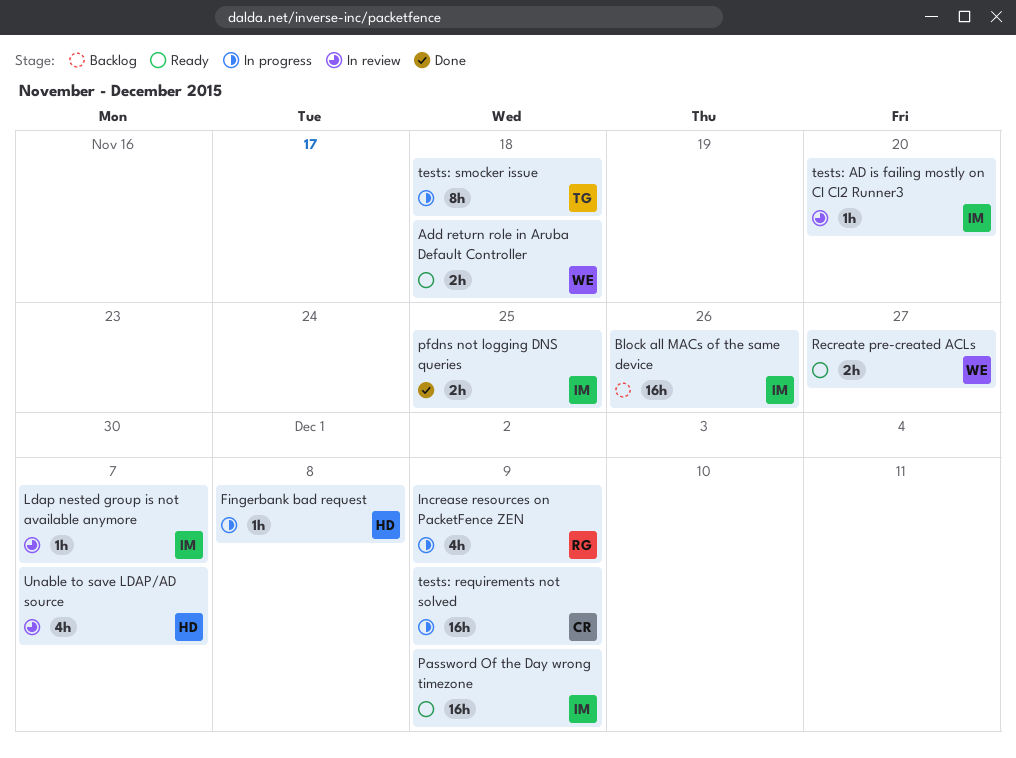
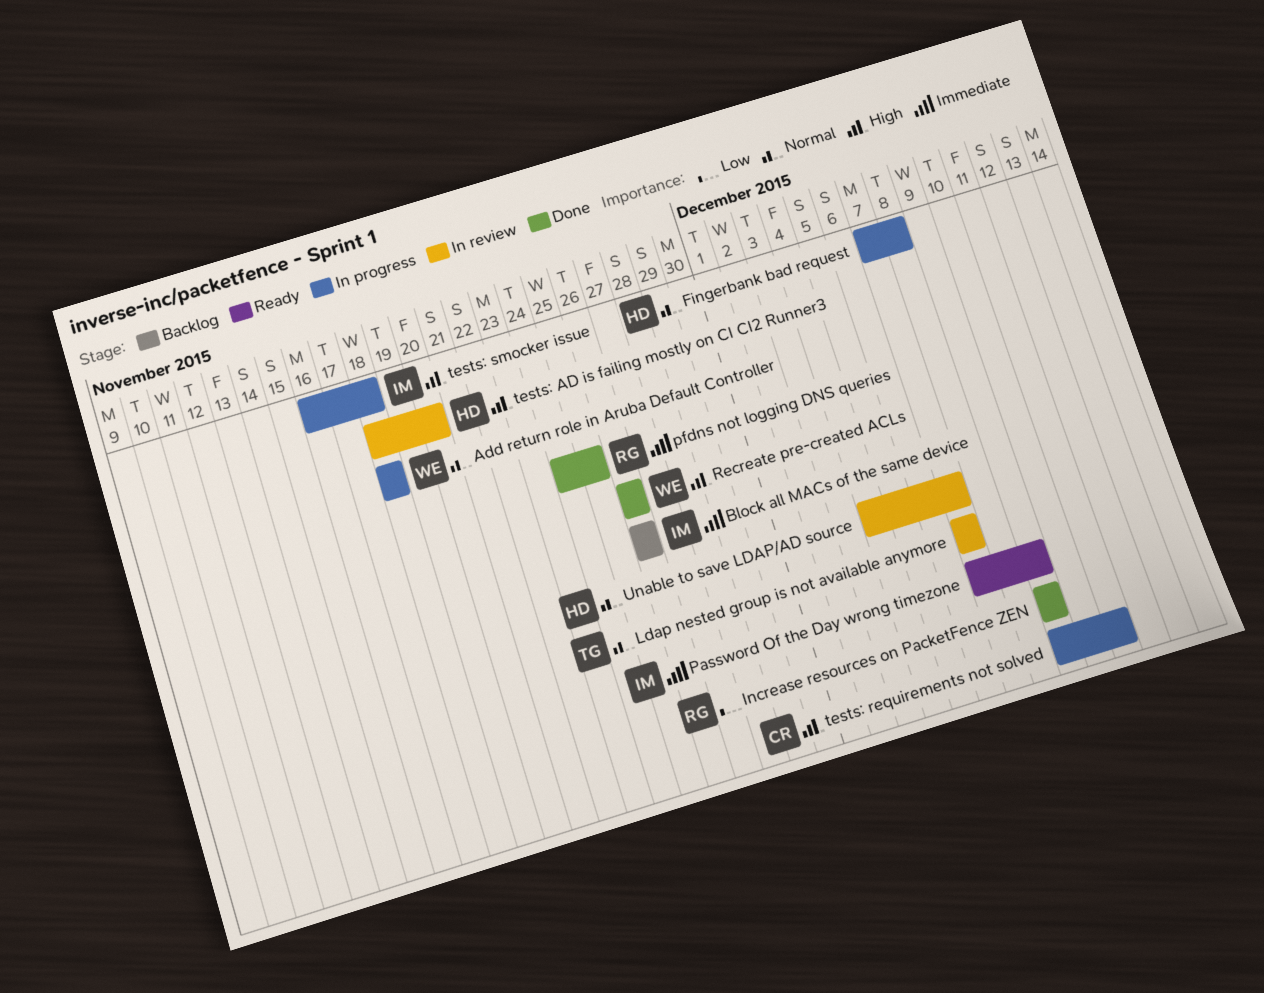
Add return role in Aruba Default Controller, status: Ready -> In progress
Increase resources on PacketFence ZEN, status: In progress -> Done
Ldap nested group is not available anymore, owner: IM -> TG
pfdns not logging DNS queries, owner: IM -> RG
Recreate pre-created ACLs, status: Ready -> Done
Recreate pre-created ACLs, due: Nov 27 -> Nov 26
tests: AD is failing mostly on CI CI2 Runner3, owner: IM -> HD
tests: requirements not solved, due: Dec 9 -> Dec 11
tests: smocker issue, owner: TG -> IM

